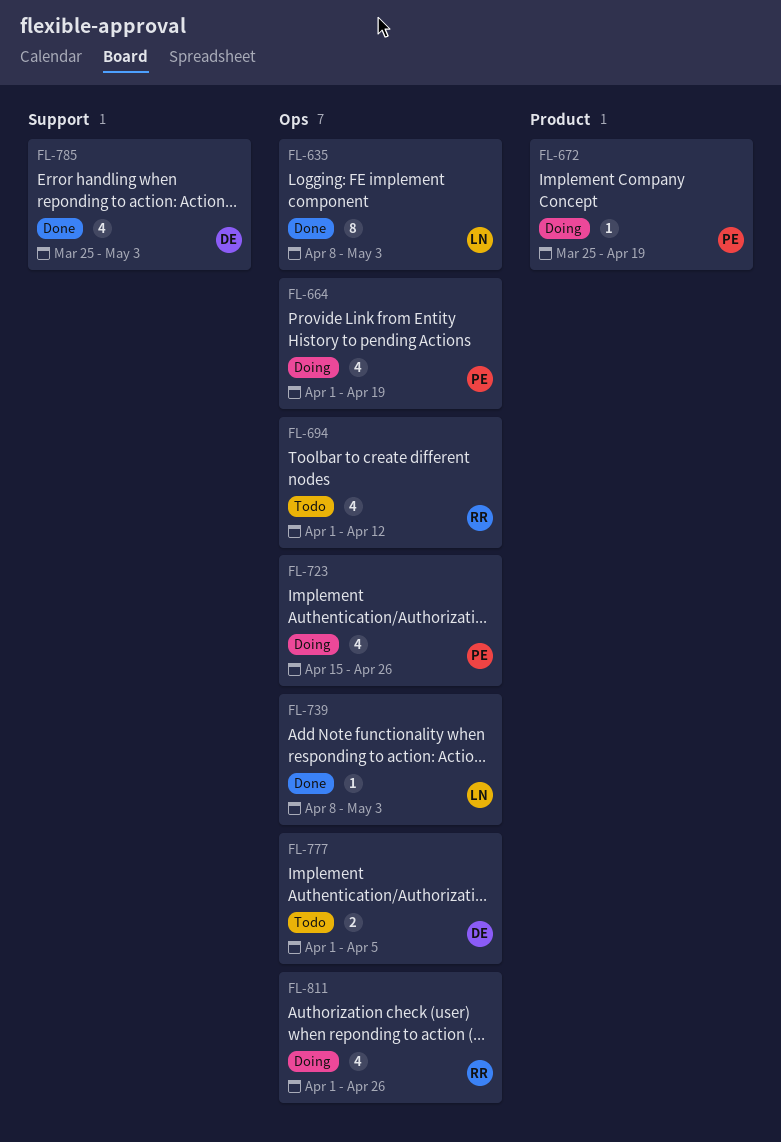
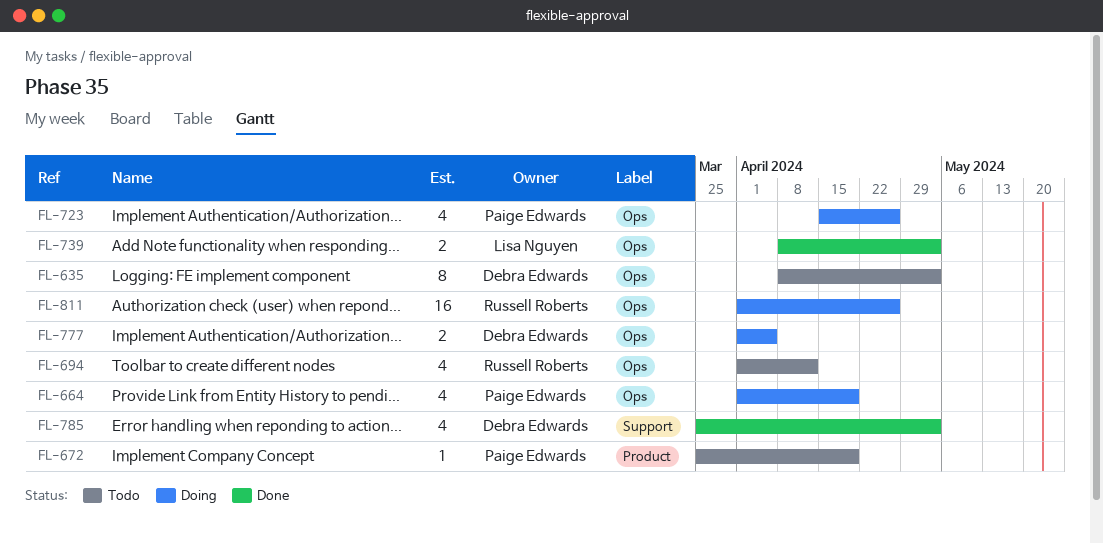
FL-635, status: Done -> Todo
FL-635, owner: Lisa Nguyen -> Debra Edwards
FL-672, status: Doing -> Todo
FL-739, estimate: 1 -> 2
FL-777, status: Todo -> Doing
FL-811, estimate: 4 -> 16

